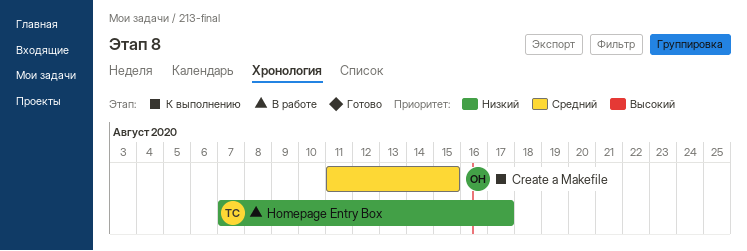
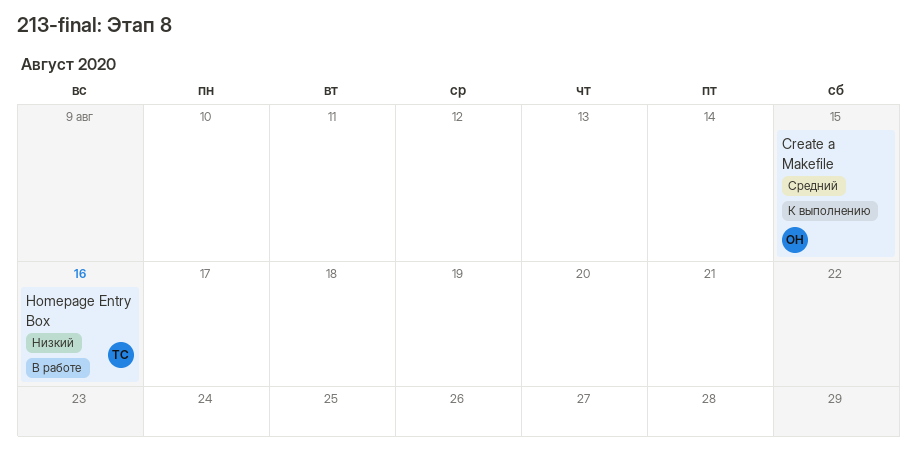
Homepage Entry Box, due: Aug 17 -> Aug 16

